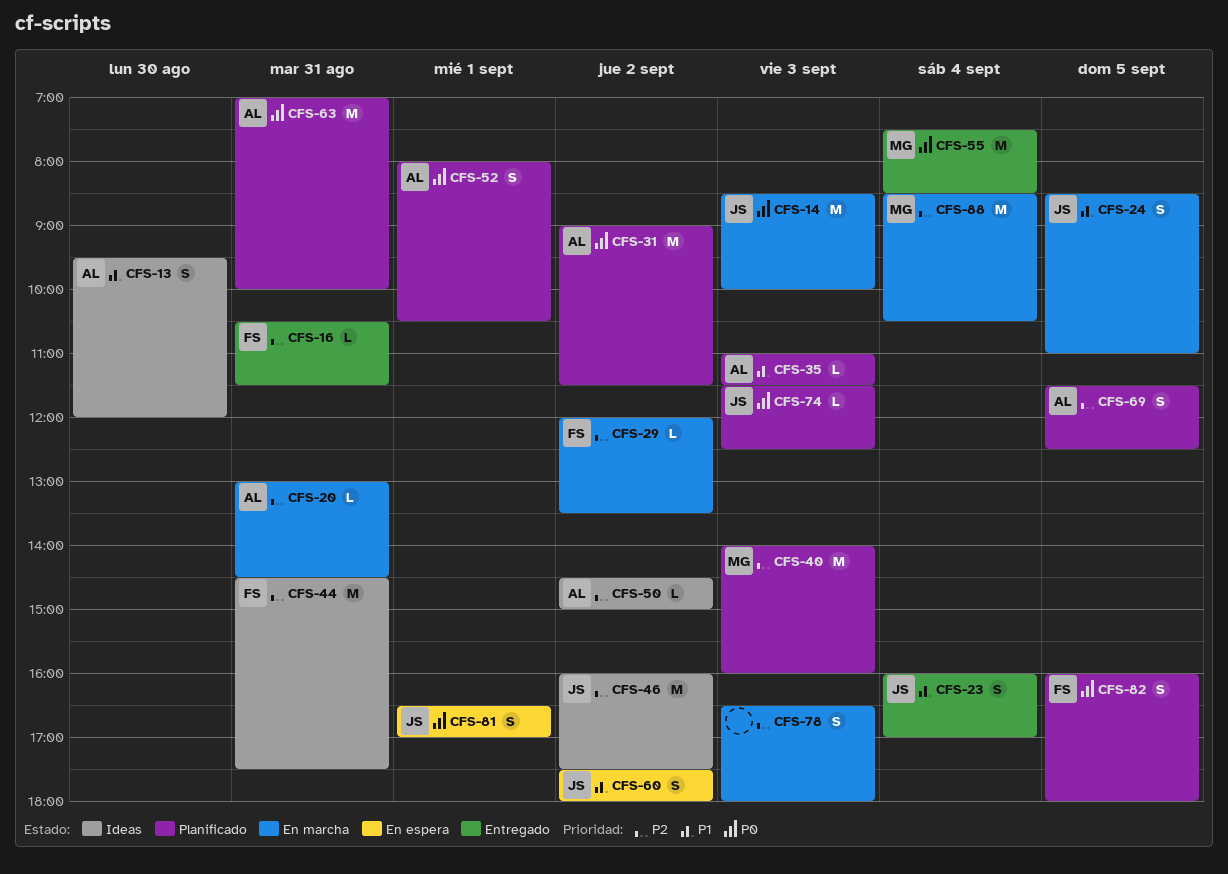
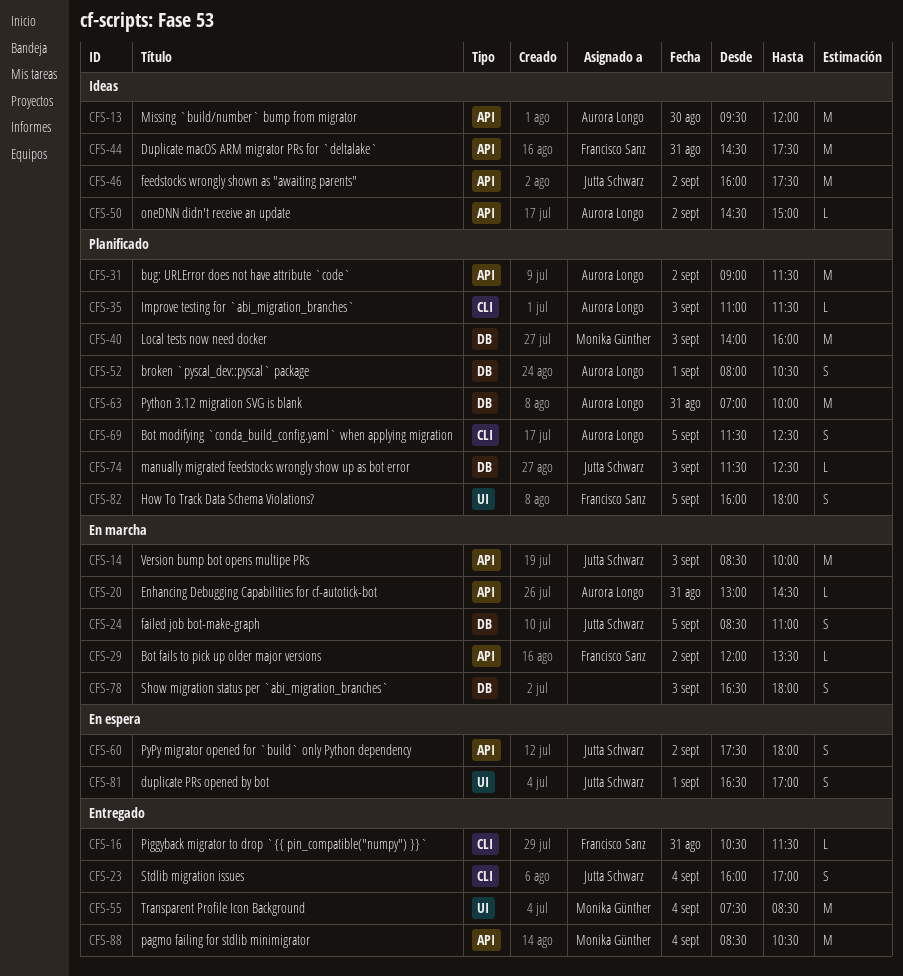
CFS-13, estimate: S -> M
CFS-88, status: En marcha -> Entregado

